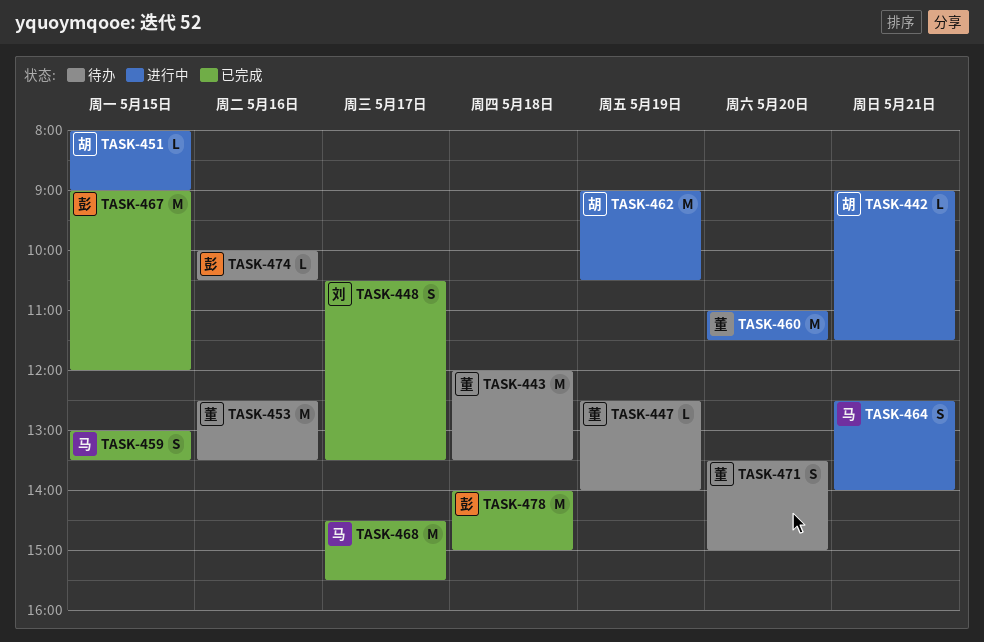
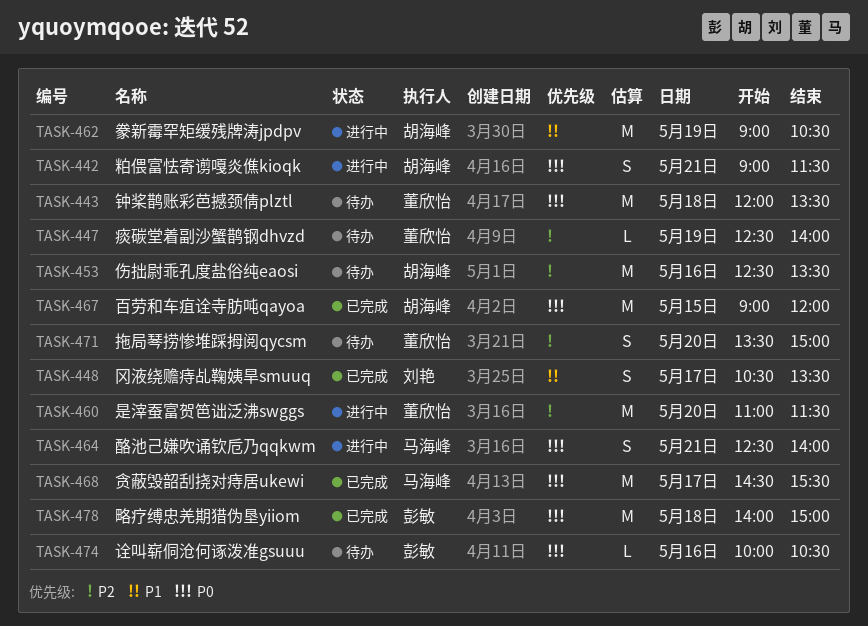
TASK-442, estimate: L -> S
TASK-451: present -> none
TASK-453, owner: 董欣怡 -> 胡海峰
TASK-459: present -> none
TASK-467, owner: 彭敏 -> 胡海峰

